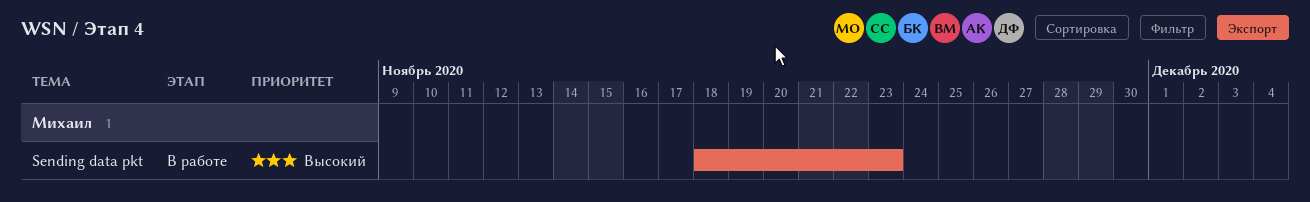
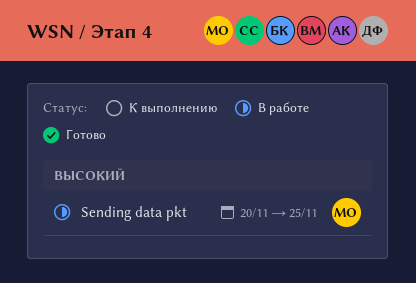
Sending data pkt, start: Nov 18 -> Nov 20
Sending data pkt, due: Nov 23 -> Nov 25

